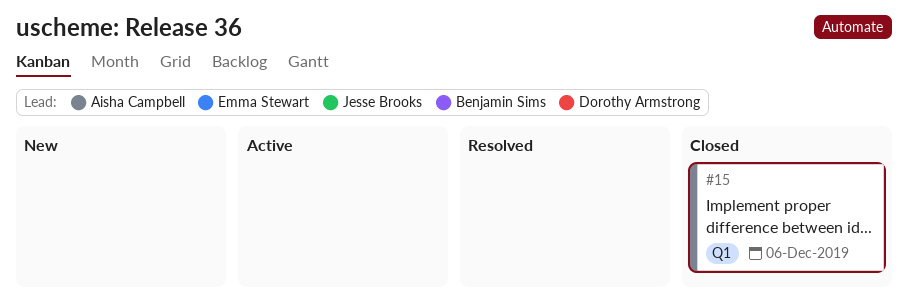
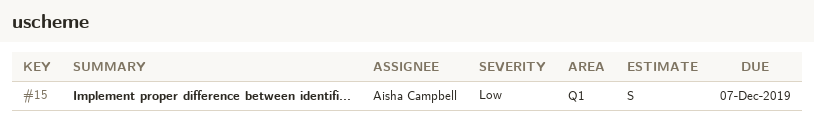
#15, due: Dec 6 -> Dec 7

